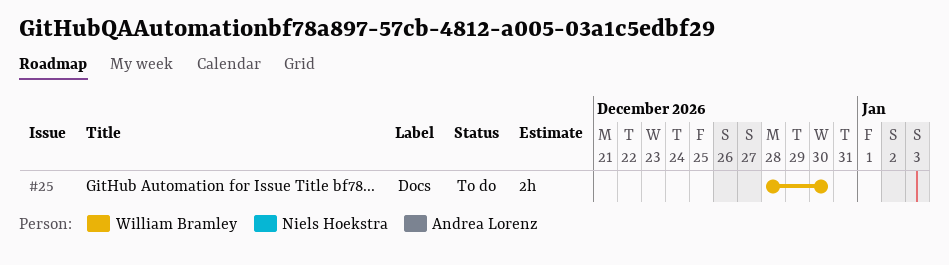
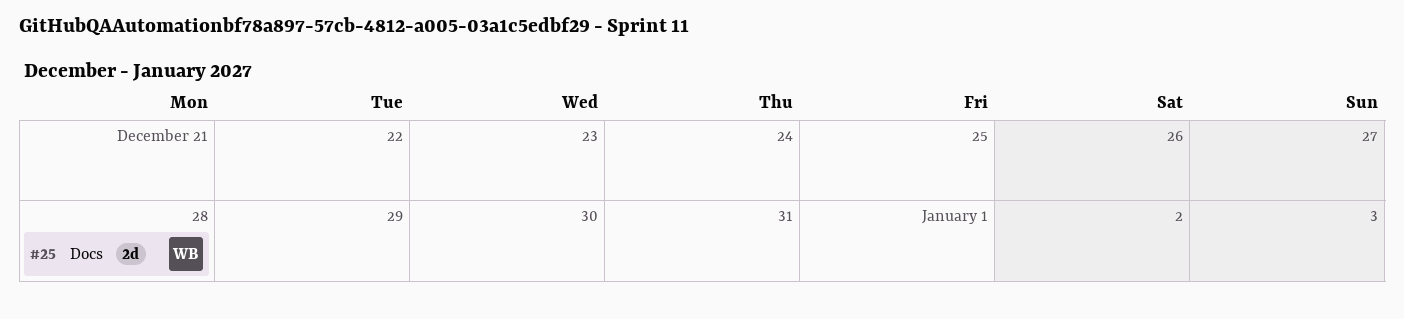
#25, estimate: 2h -> 2d
#25, due: Dec 30 -> Dec 28

